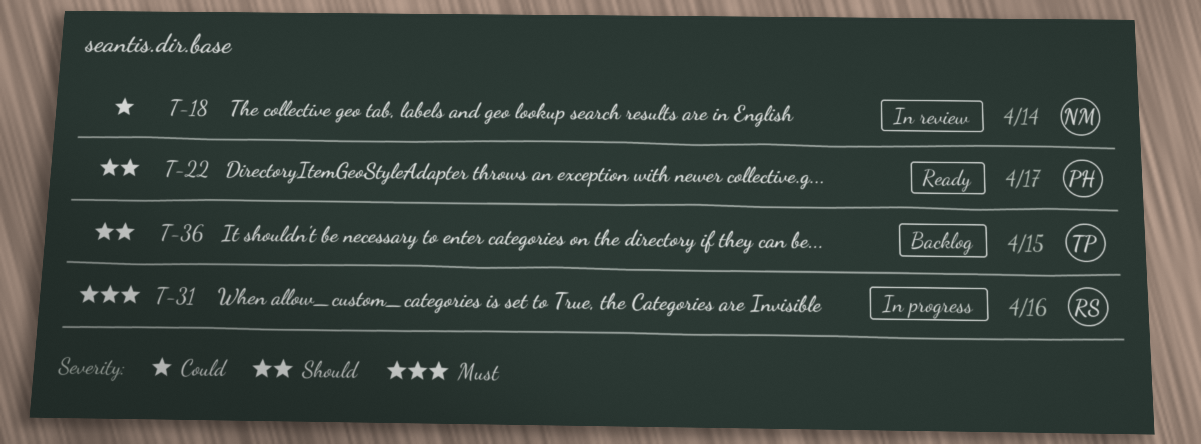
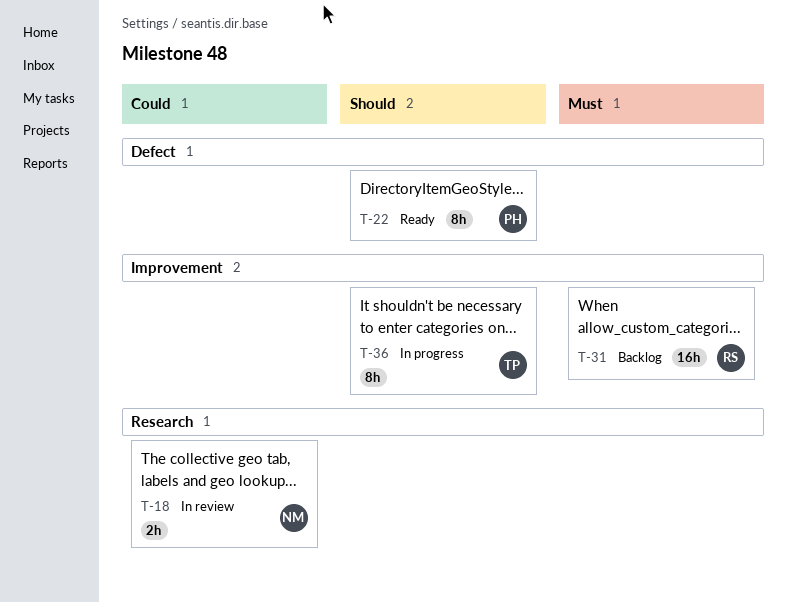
T-31, status: In progress -> Backlog
T-36, status: Backlog -> In progress

